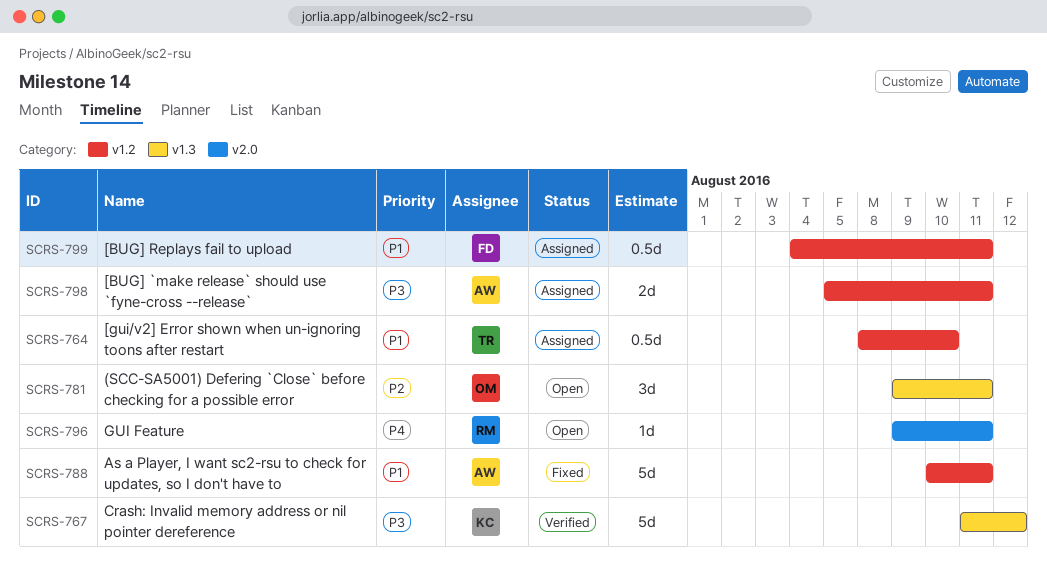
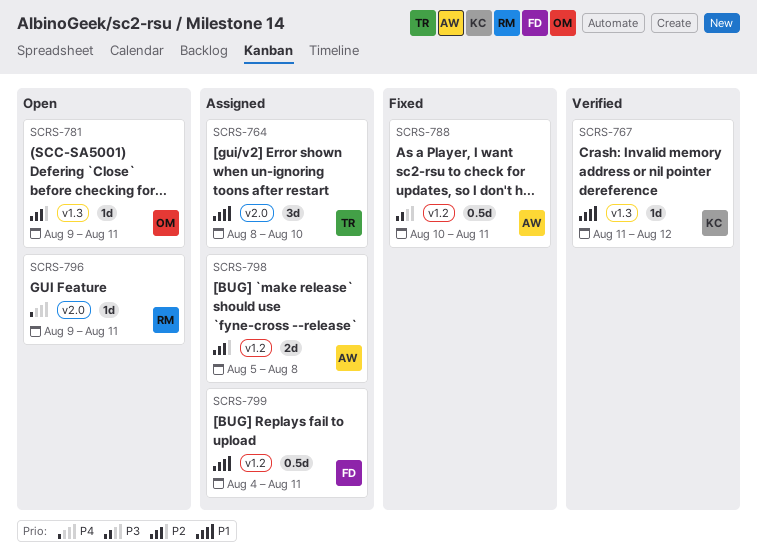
SCRS-764, label: v1.2 -> v2.0
SCRS-764, estimate: 0.5d -> 3d
SCRS-767, priority: P3 -> P1
SCRS-767, estimate: 5d -> 1d
SCRS-781, estimate: 3d -> 1d
SCRS-788, priority: P1 -> P3
SCRS-788, estimate: 5d -> 0.5d
SCRS-798, priority: P3 -> P2
SCRS-798, due: Aug 11 -> Aug 8

